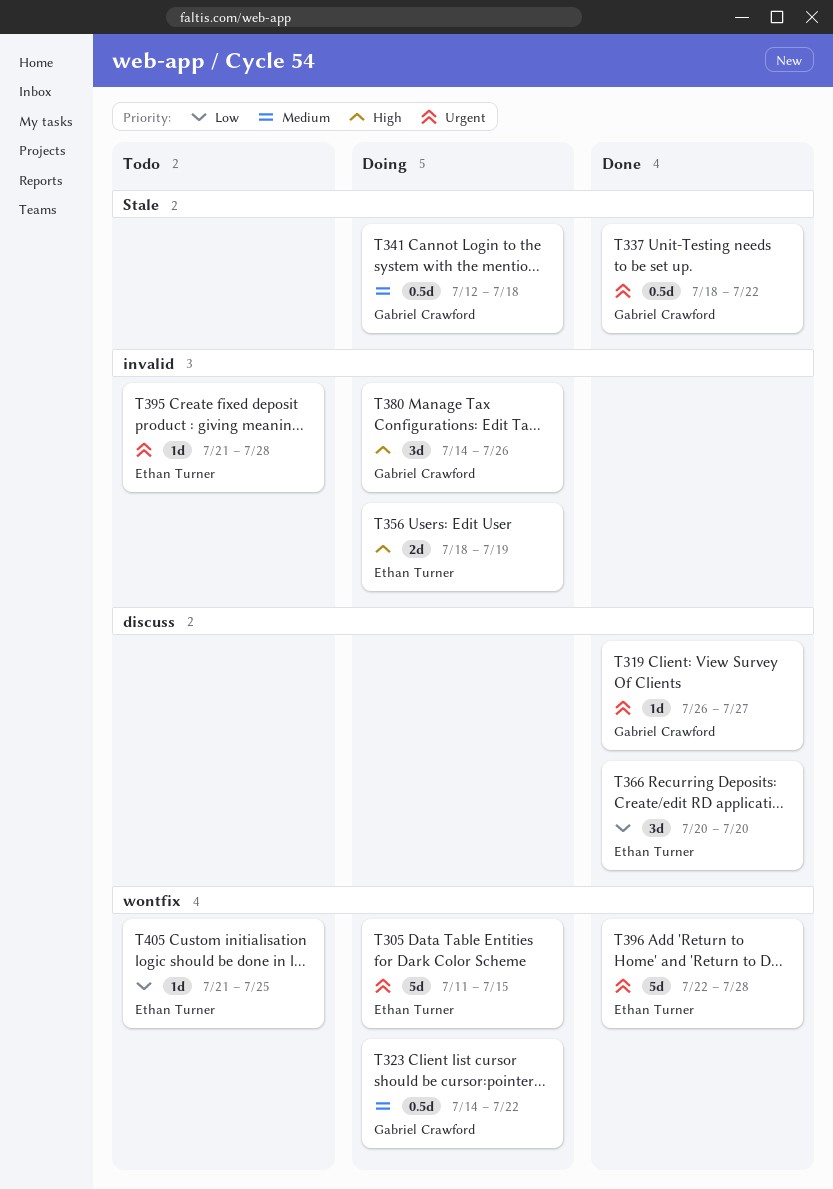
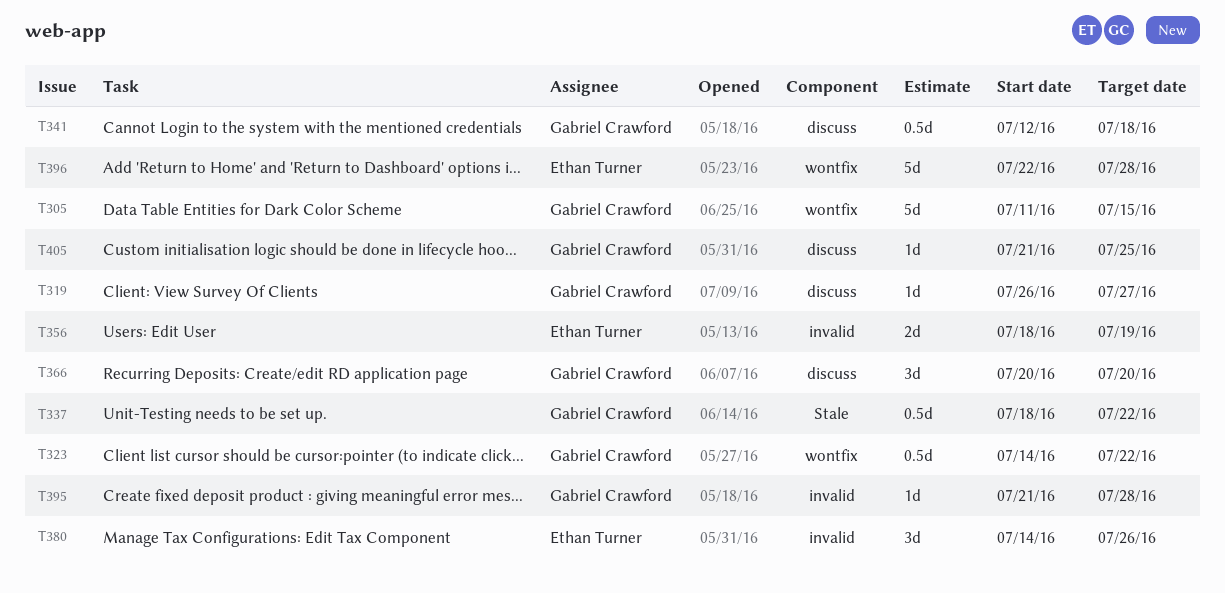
T305, owner: Ethan Turner -> Gabriel Crawford
T341, label: Stale -> discuss
T366, owner: Ethan Turner -> Gabriel Crawford
T380, owner: Gabriel Crawford -> Ethan Turner
T395, owner: Ethan Turner -> Gabriel Crawford
T405, owner: Ethan Turner -> Gabriel Crawford
T405, label: wontfix -> discuss

